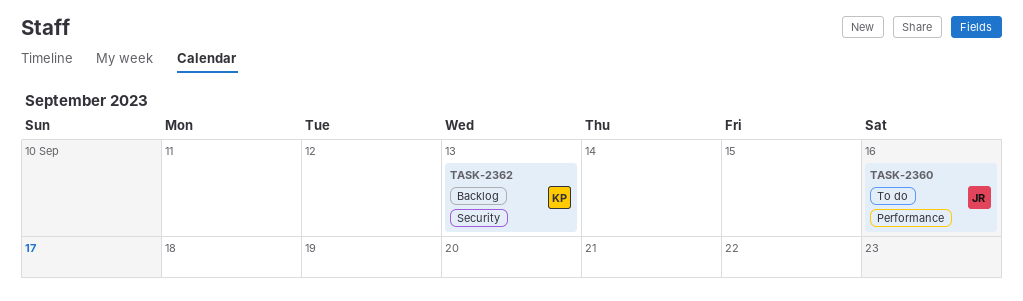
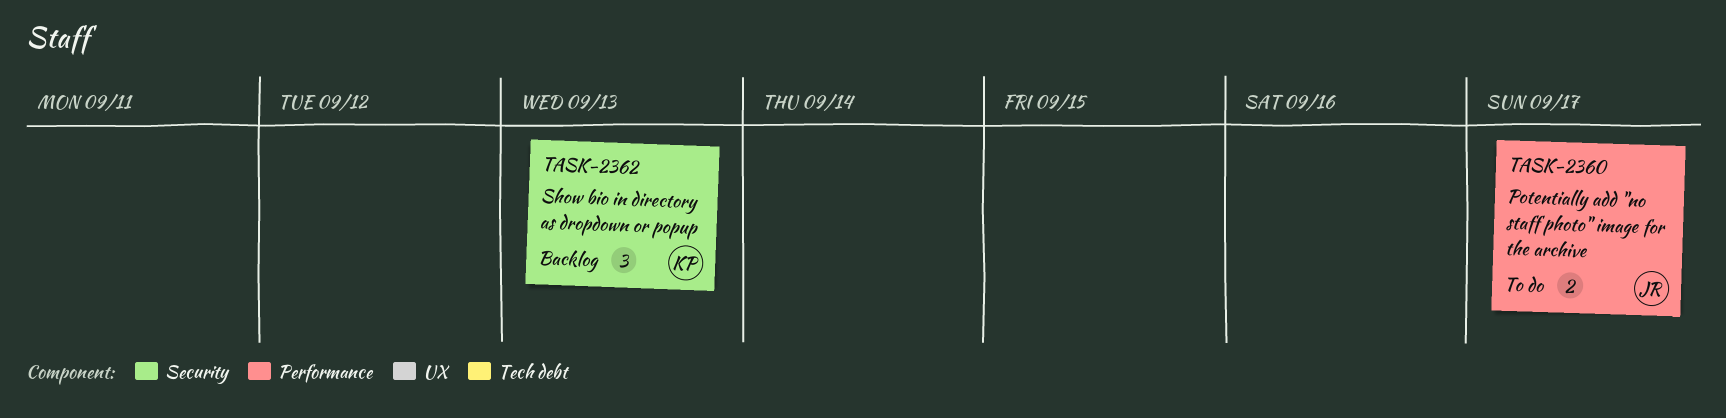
TASK-2360, due: Sep 16 -> Sep 17

